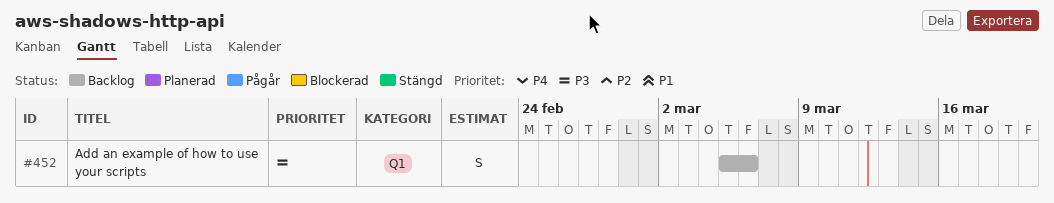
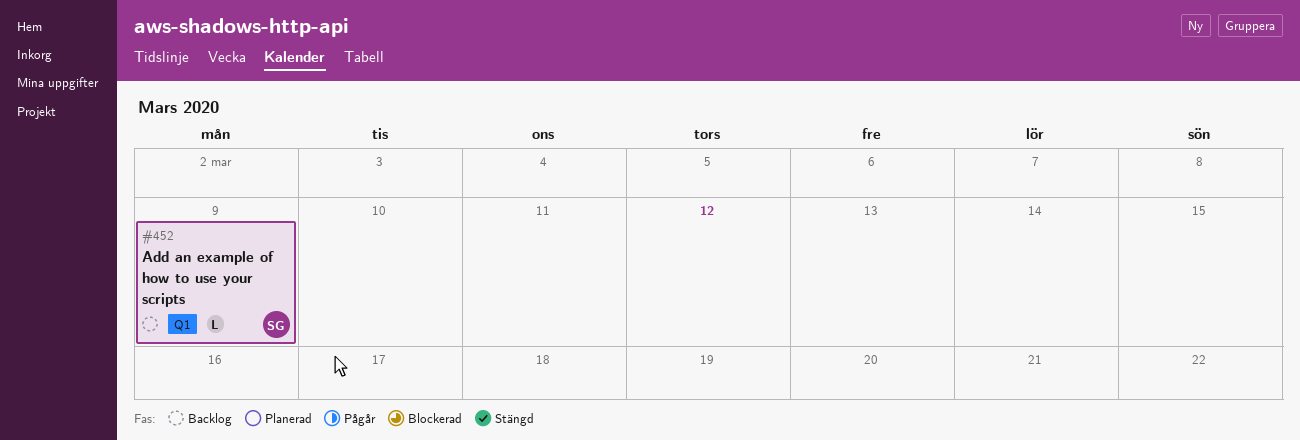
#452, estimate: S -> L
#452, due: Mar 6 -> Mar 9

